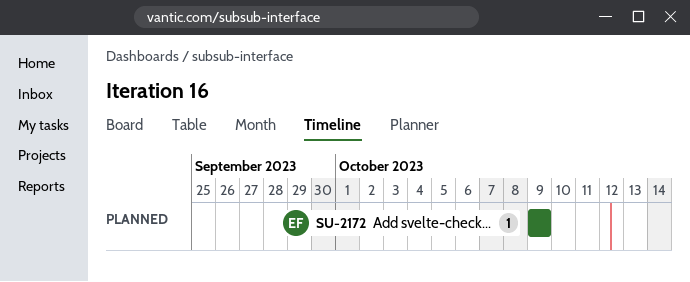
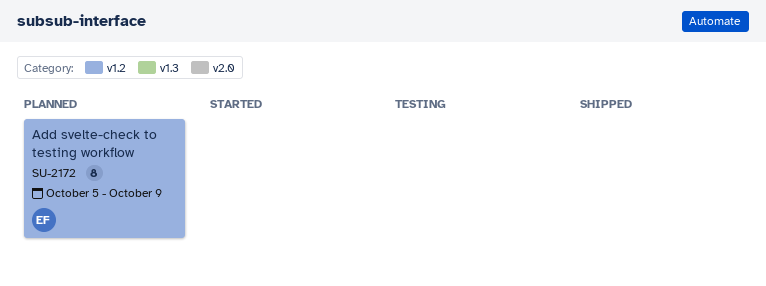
SU-2172, estimate: 1 -> 8
SU-2172, start: Oct 9 -> Oct 5

